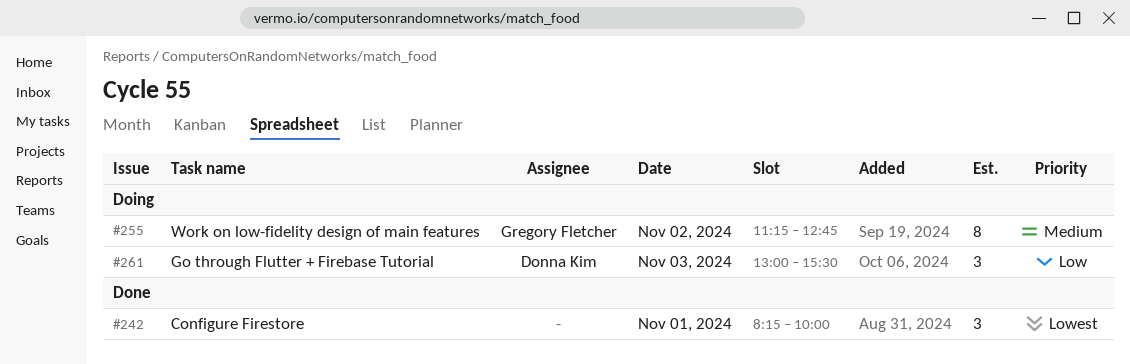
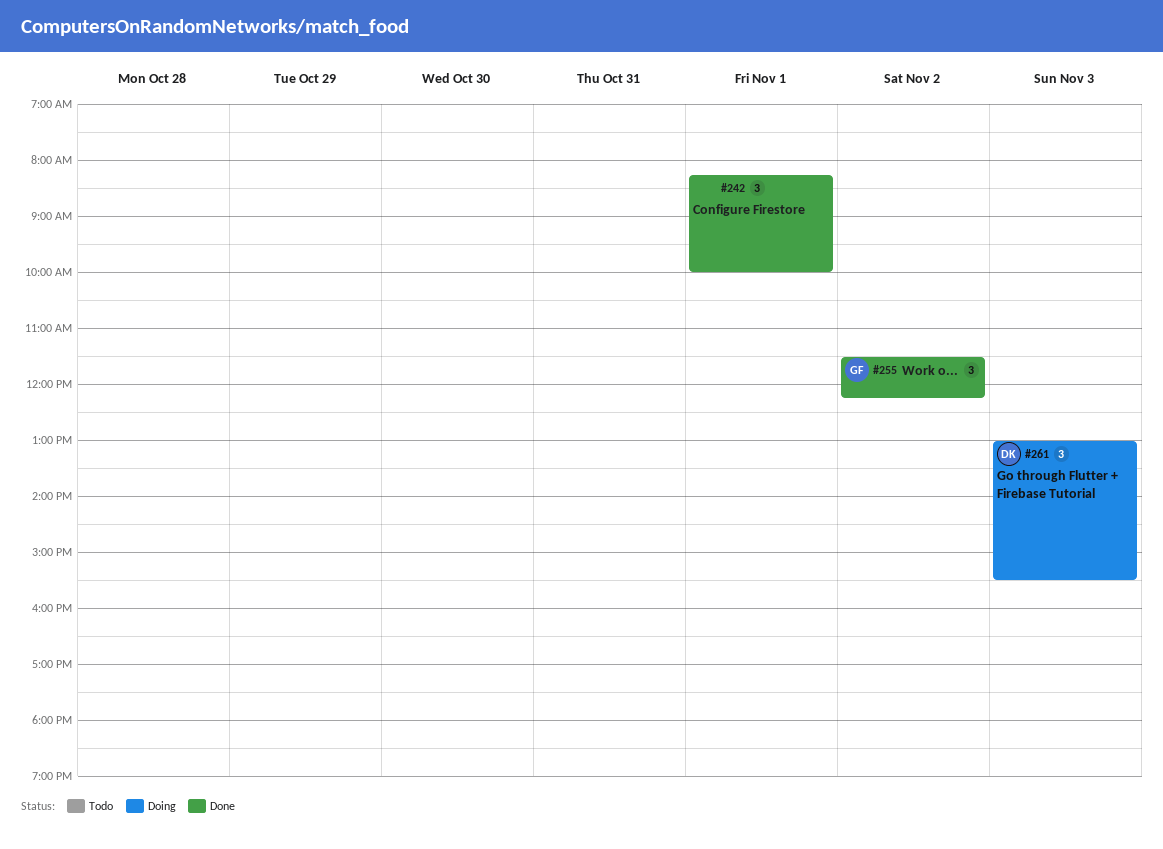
#255, status: Doing -> Done
#255, estimate: 8 -> 3
#255, begins: 11:15 -> 11:30
#255, ends: 12:45 -> 12:15

